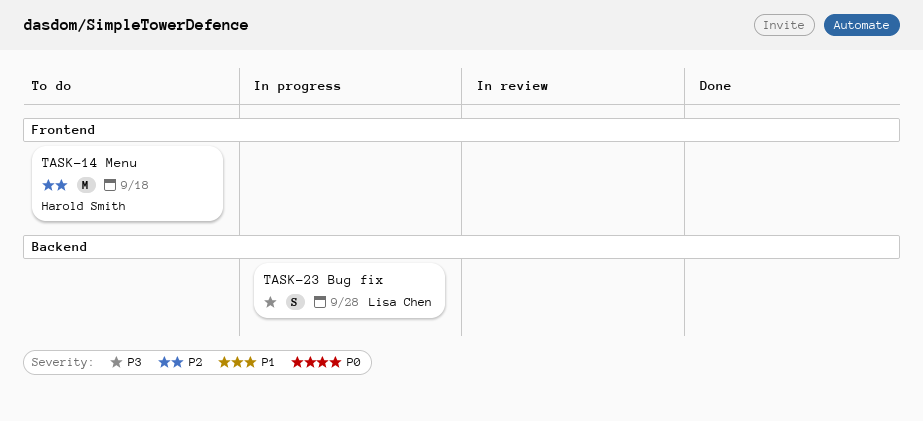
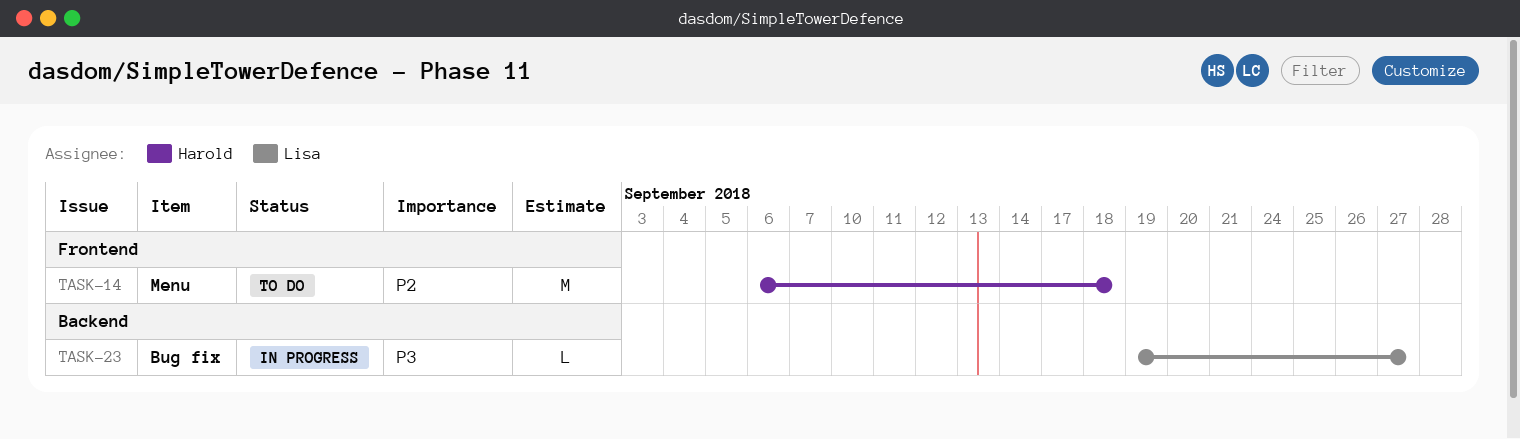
TASK-23, estimate: S -> L
TASK-23, due: Sep 28 -> Sep 27

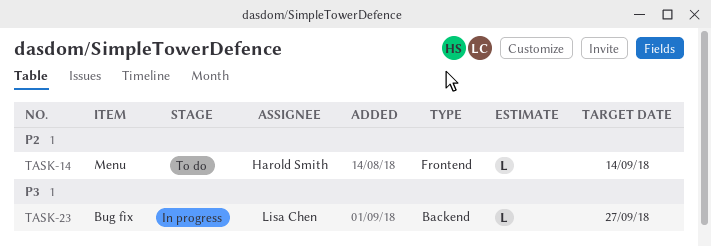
TASK-14, estimate: M -> L
TASK-14, due: Sep 18 -> Sep 14

